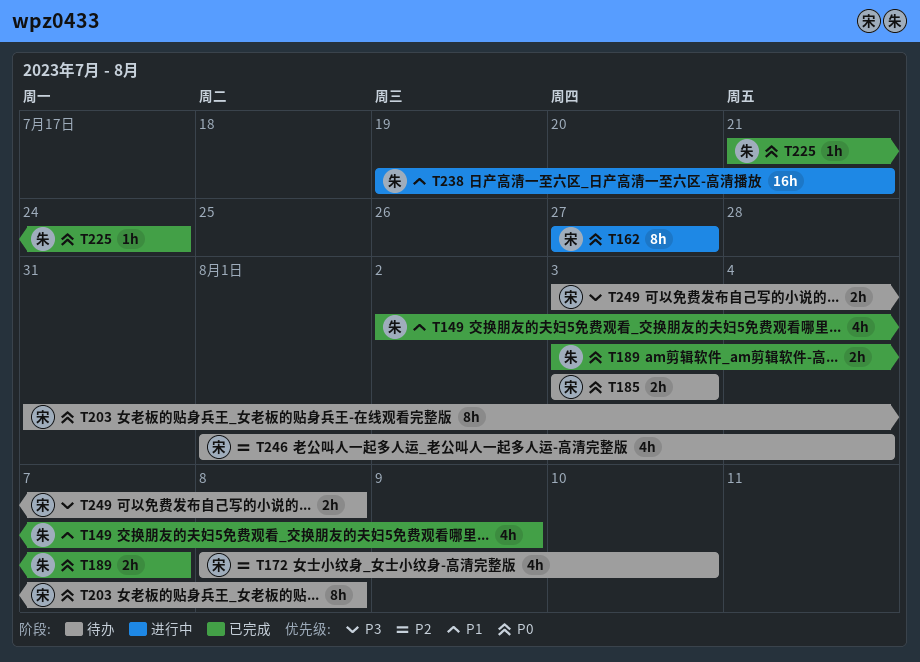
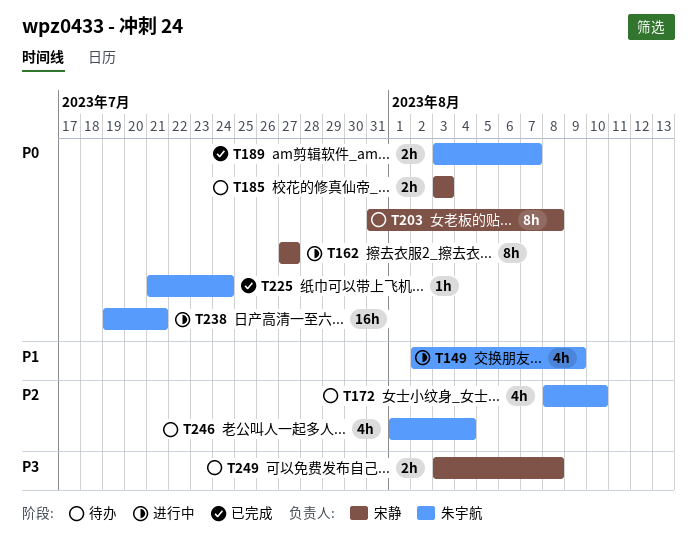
T149, status: 已完成 -> 进行中
T172, owner: 宋静 -> 朱宇航
T238, priority: P1 -> P0
T246, owner: 宋静 -> 朱宇航

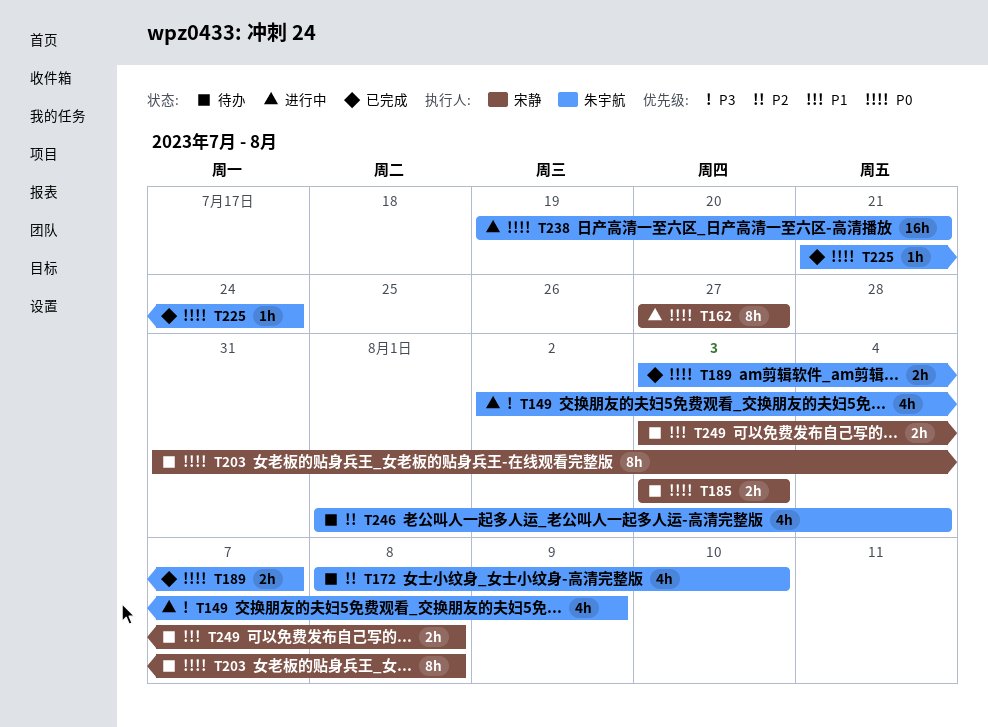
T149, priority: P1 -> P3
T249, priority: P3 -> P1

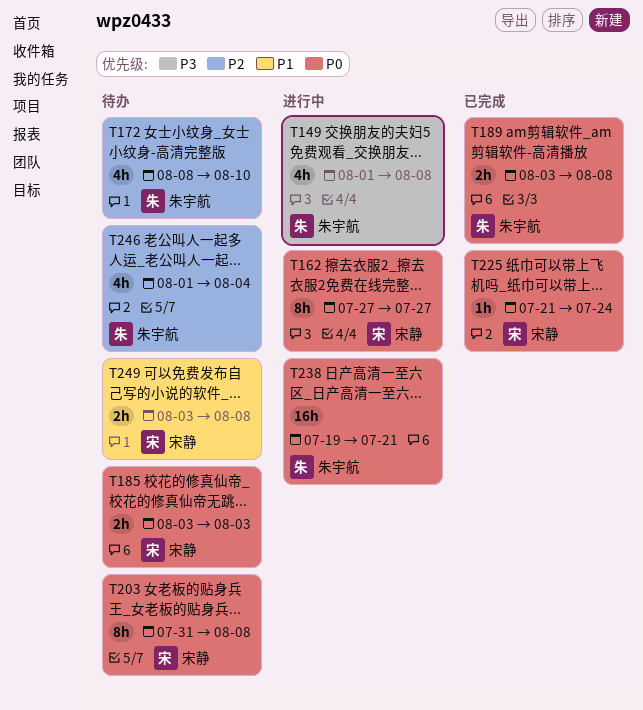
T149, start: Aug 2 -> Aug 1
T149, due: Aug 9 -> Aug 8
T189, due: Aug 7 -> Aug 8
T225, owner: 朱宇航 -> 宋静

